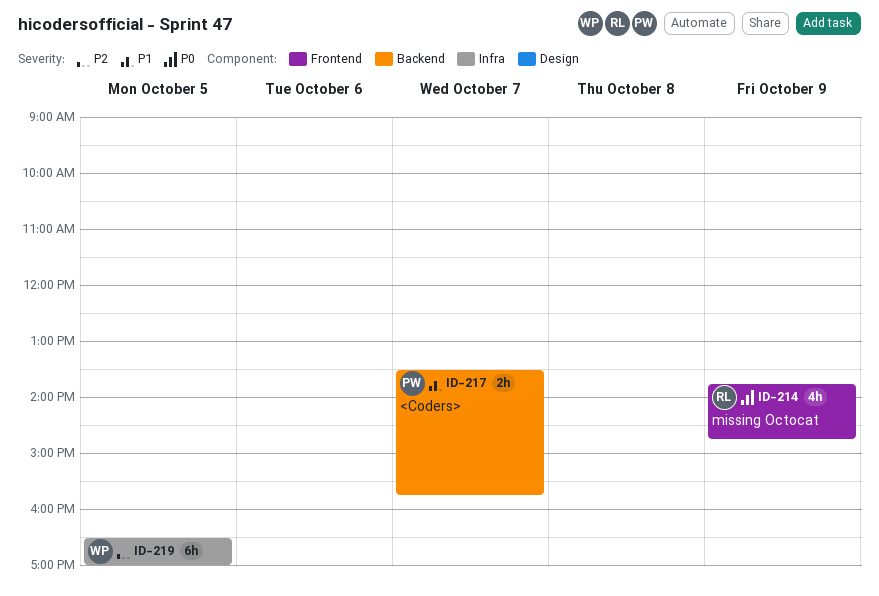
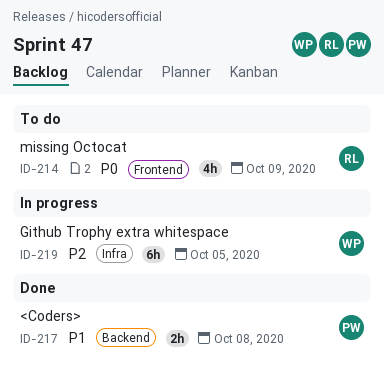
ID-217, day: Oct 7 -> Oct 8

